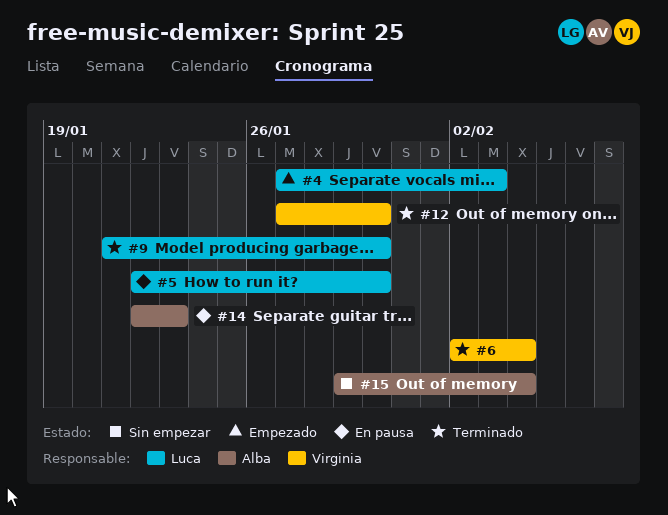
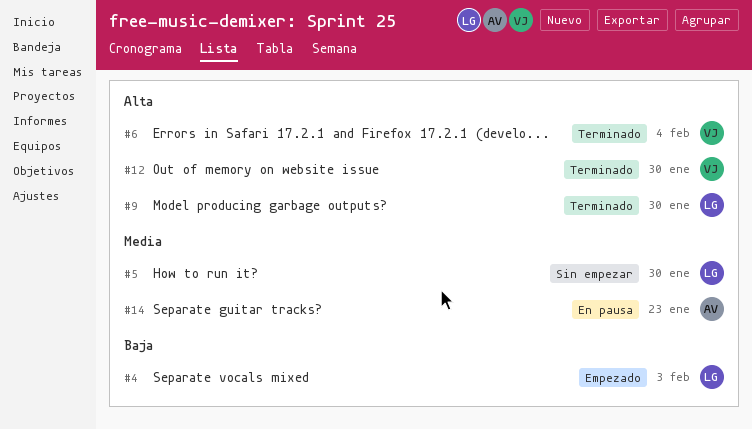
#5, status: En pausa -> Sin empezar
#15: present -> none

